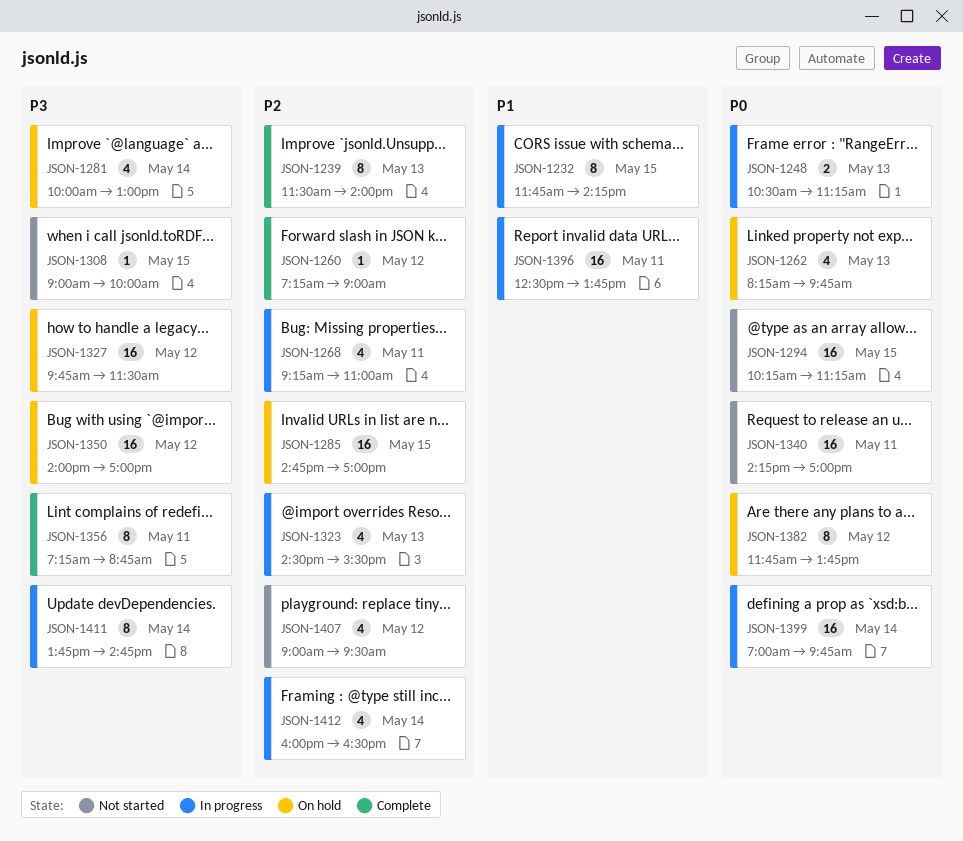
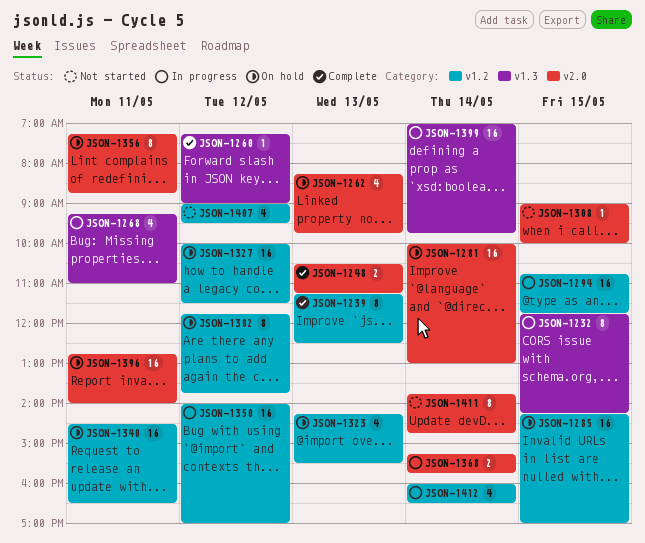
JSON-1239, begins: 11:30 -> 11:15
JSON-1239, ends: 14:00 -> 12:30
JSON-1248, status: In progress -> Complete
JSON-1281, estimate: 4 -> 16
JSON-1285, begins: 14:45 -> 14:15
JSON-1294, status: Not started -> In progress
JSON-1294, begins: 10:15 -> 10:45
JSON-1294, ends: 11:15 -> 11:45
JSON-1323, status: In progress -> On hold
JSON-1323, begins: 14:30 -> 14:15
JSON-1327, begins: 09:45 -> 10:00
JSON-1340, status: Not started -> On hold
JSON-1340, begins: 14:15 -> 14:30
JSON-1340, ends: 17:00 -> 16:30
JSON-1350, status: On hold -> In progress
JSON-1356, status: Complete -> On hold
JSON-1368: none -> present
JSON-1396, status: In progress -> On hold
JSON-1396, begins: 12:30 -> 12:45
JSON-1396, ends: 13:45 -> 14:00
JSON-1411, status: In progress -> Not started

